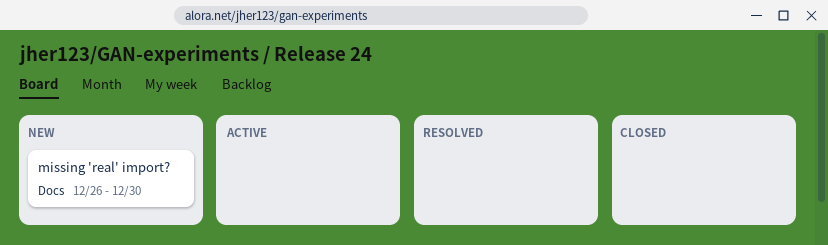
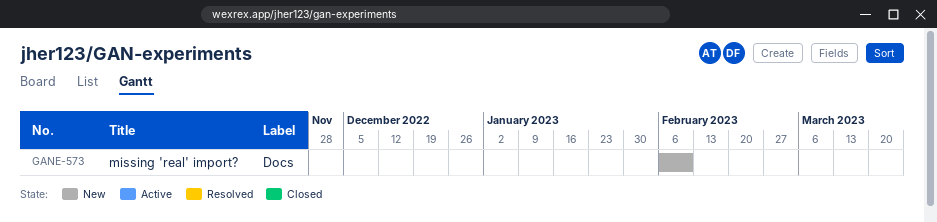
missing 'real' import?, start: Dec 26 -> Feb 6
missing 'real' import?, due: Dec 30 -> Feb 10

